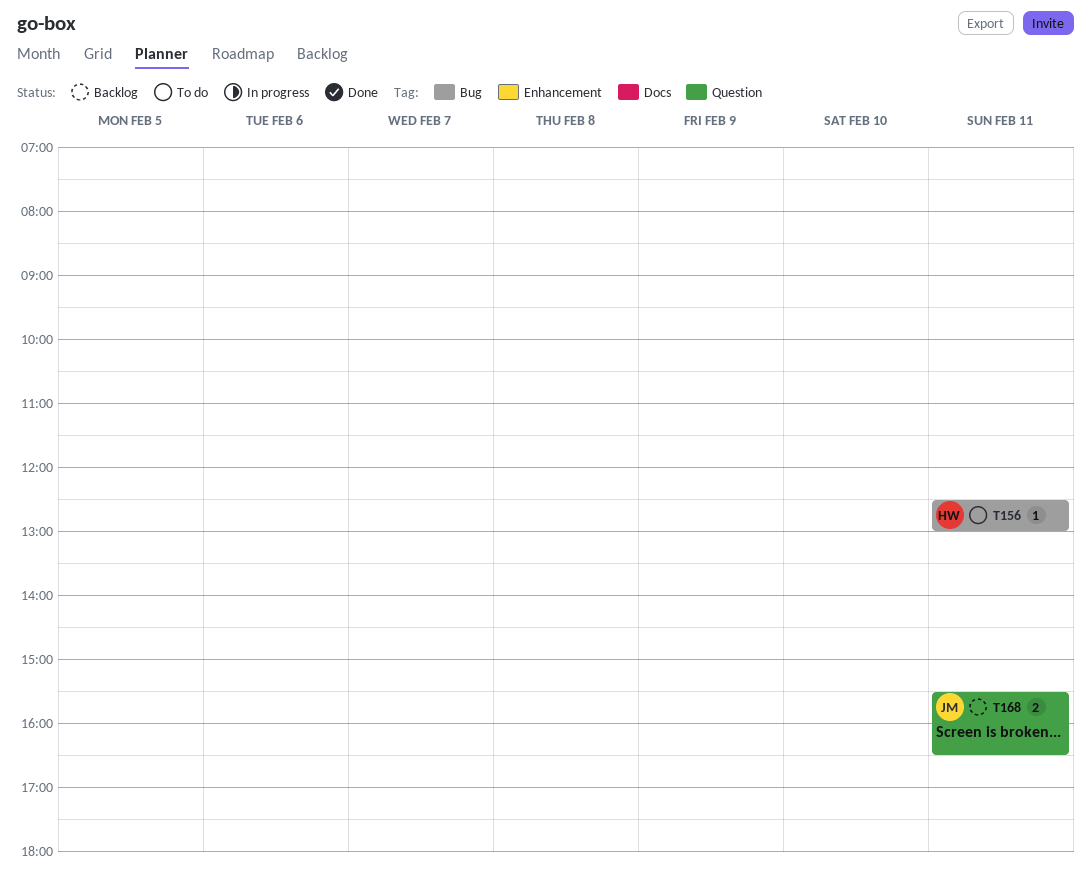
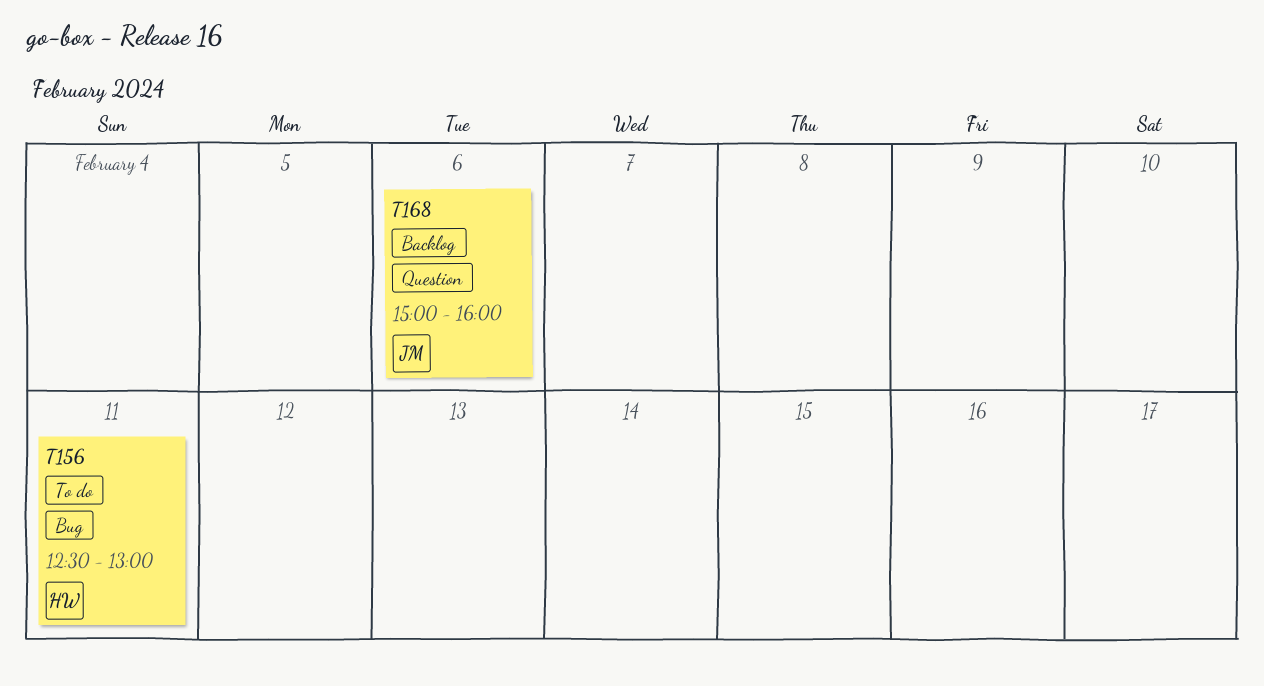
T168, day: Feb 11 -> Feb 6
T168, begins: 15:30 -> 15:00
T168, ends: 16:30 -> 16:00

